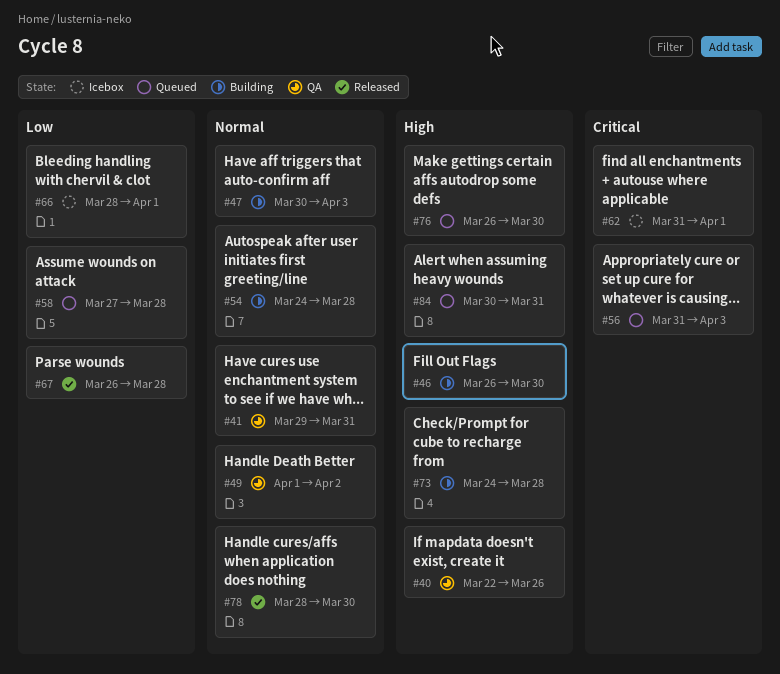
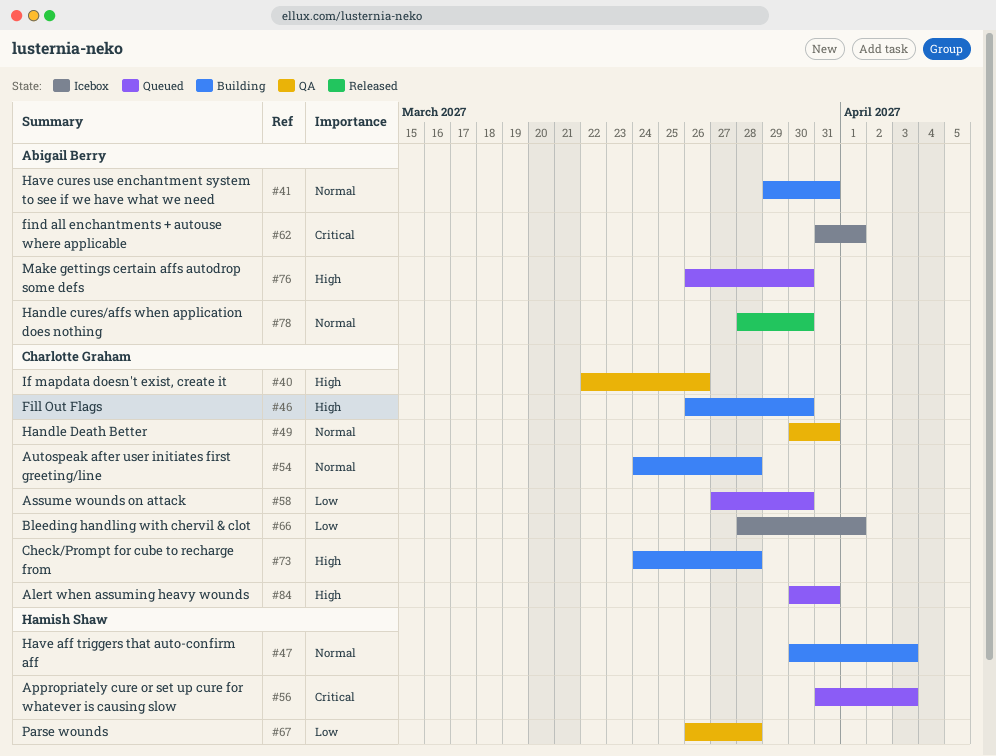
#41, status: QA -> Building
#49, start: Apr 1 -> Mar 30
#49, due: Apr 2 -> Mar 31
#58, due: Mar 28 -> Mar 30
#67, status: Released -> QA

